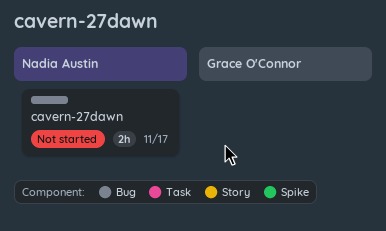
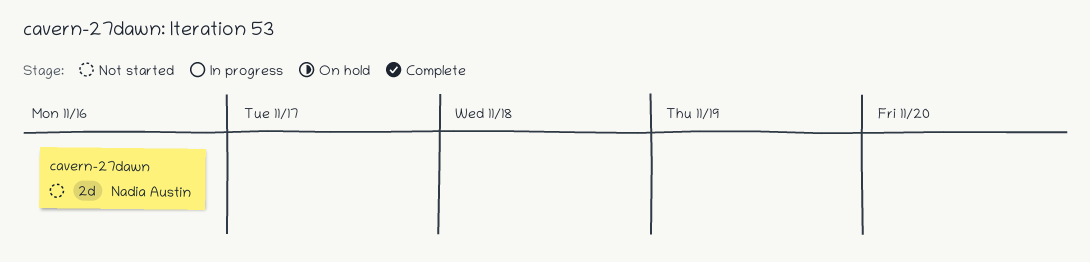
cavern-27dawn, estimate: 2h -> 2d
cavern-27dawn, due: Nov 17 -> Nov 16

